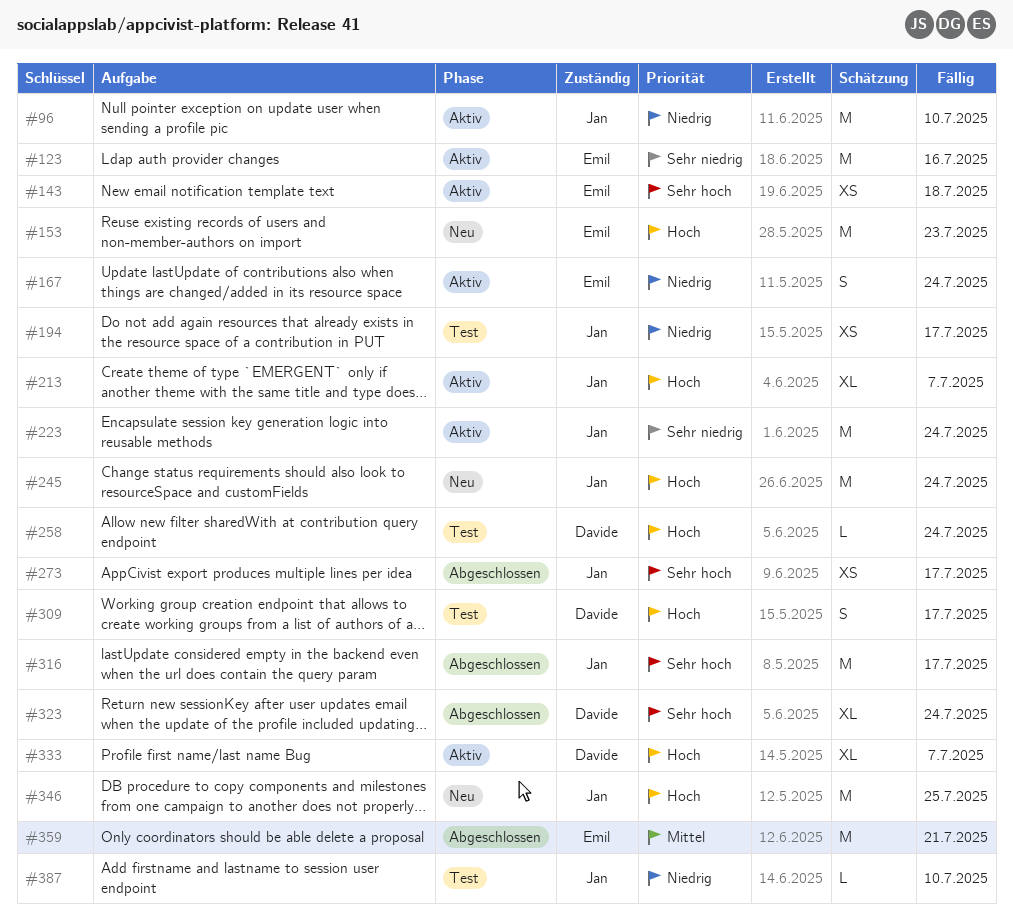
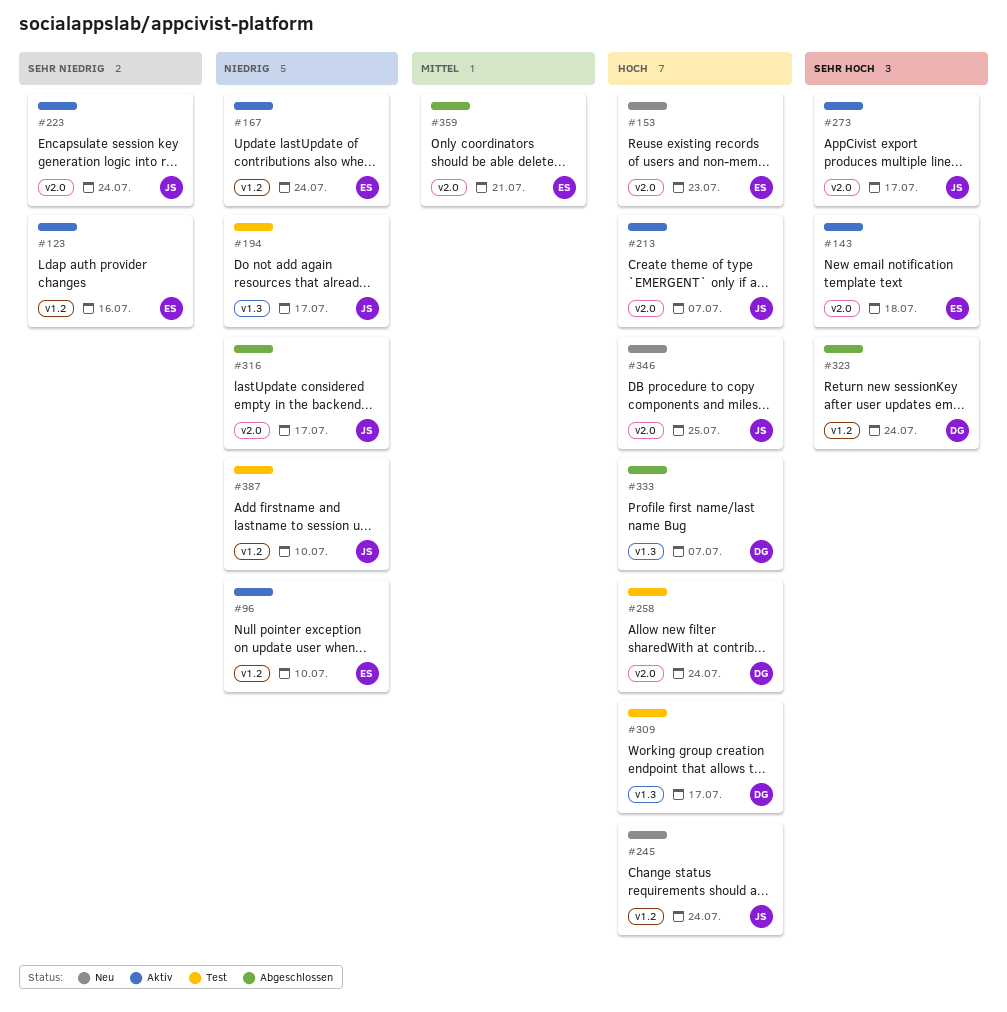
#96, owner: Jan -> Emil
#273, status: Abgeschlossen -> Aktiv
#316, priority: Sehr hoch -> Niedrig
#333, status: Aktiv -> Abgeschlossen

